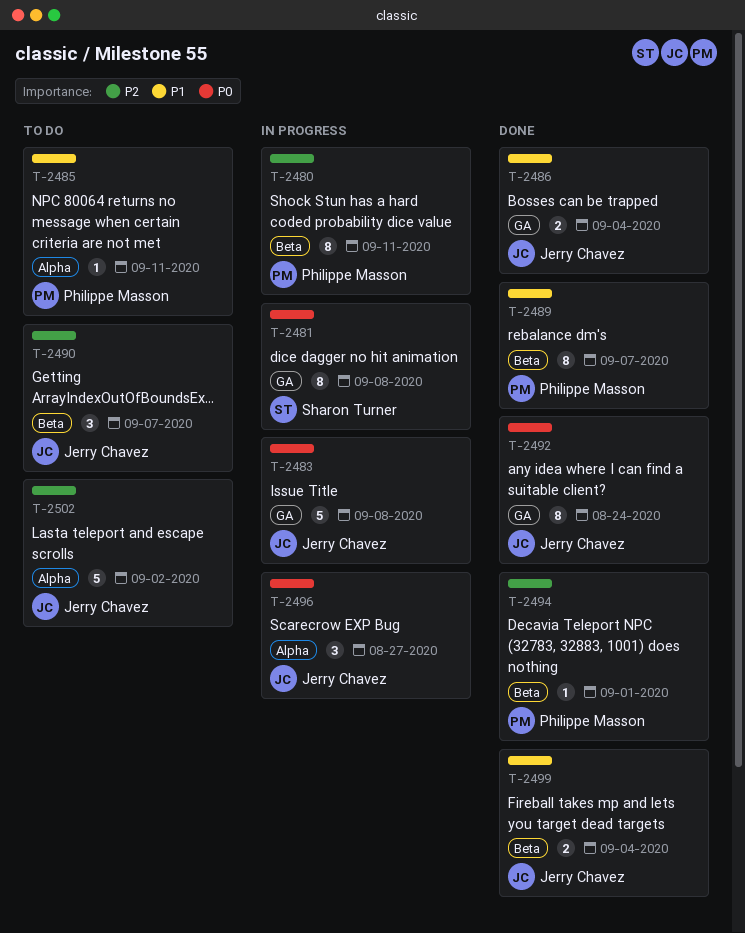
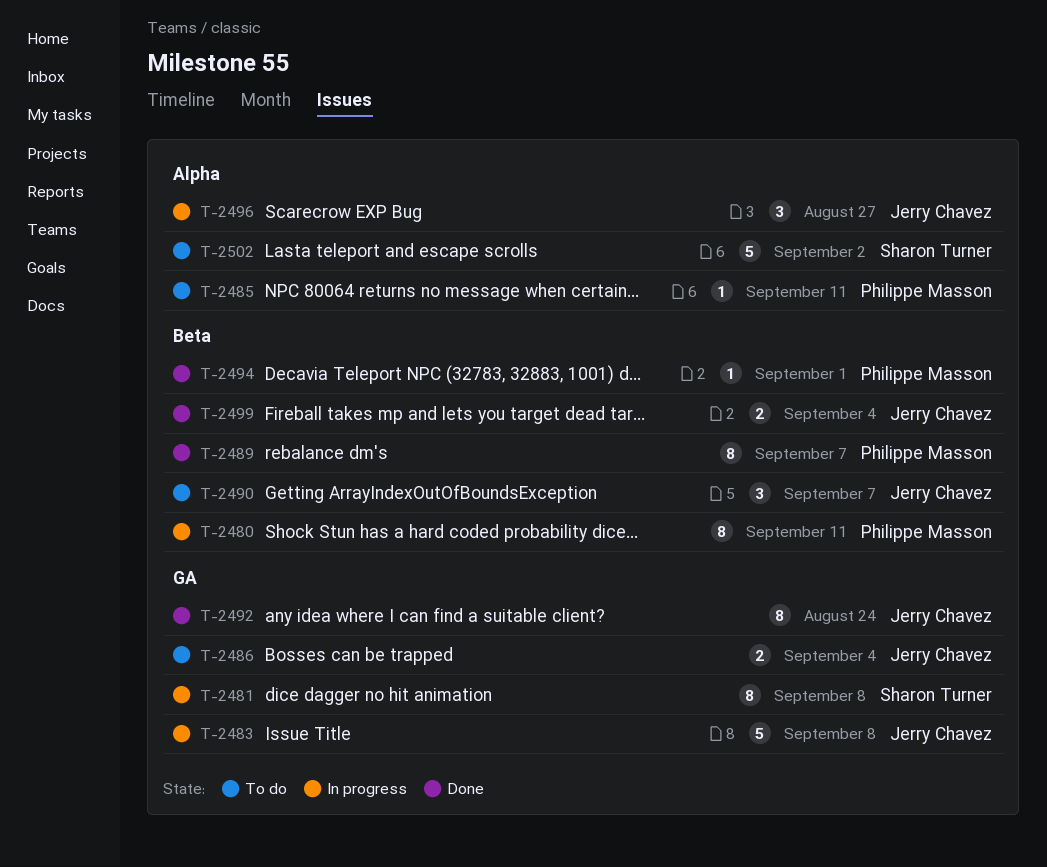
T-2486, status: Done -> To do
T-2502, owner: Jerry Chavez -> Sharon Turner

